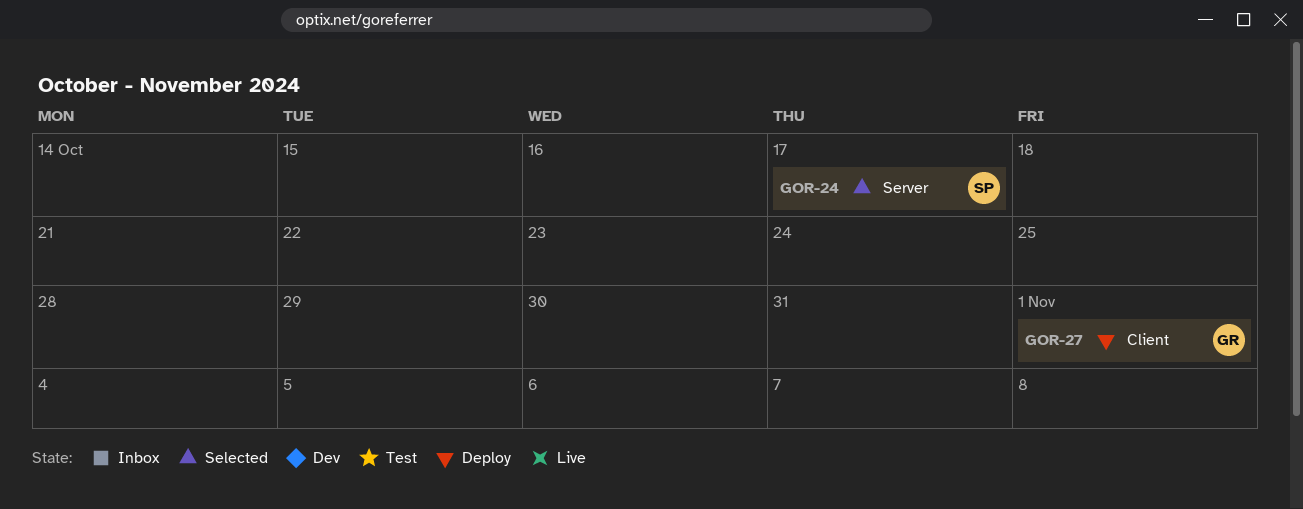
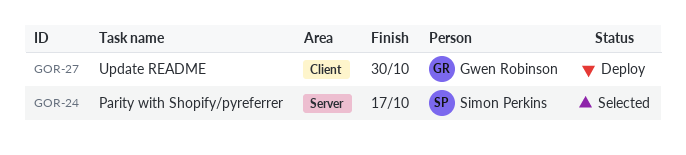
GOR-27, due: Nov 1 -> Oct 30

